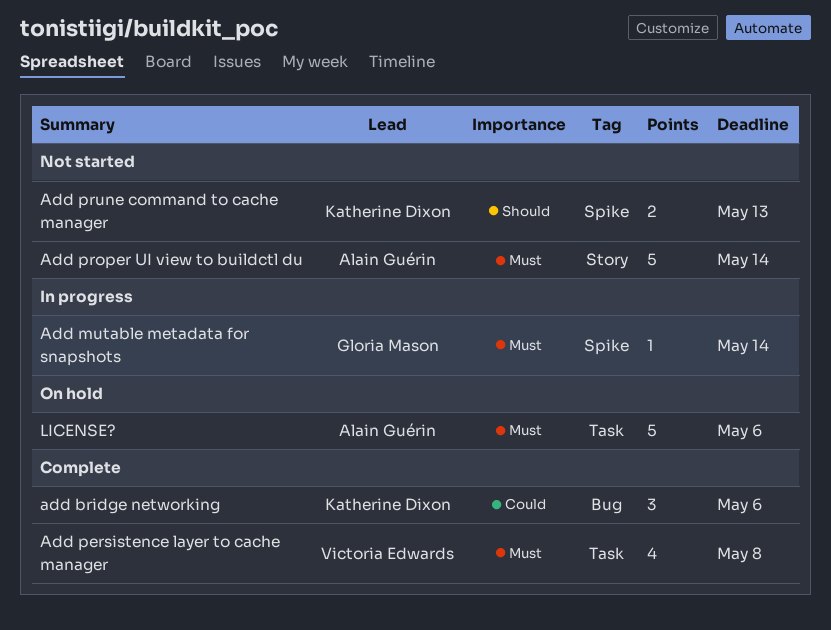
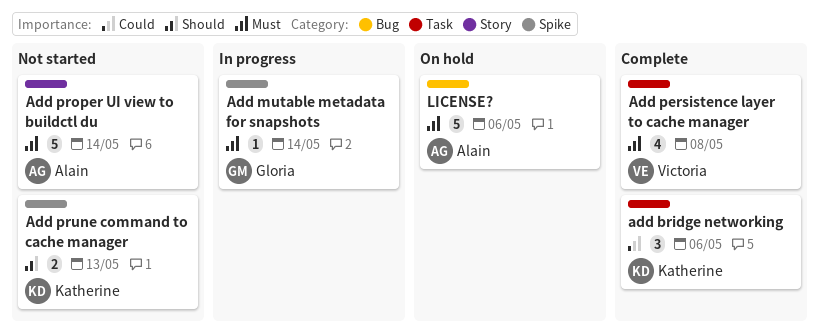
add bridge networking, label: Bug -> Task
LICENSE?, label: Task -> Bug

